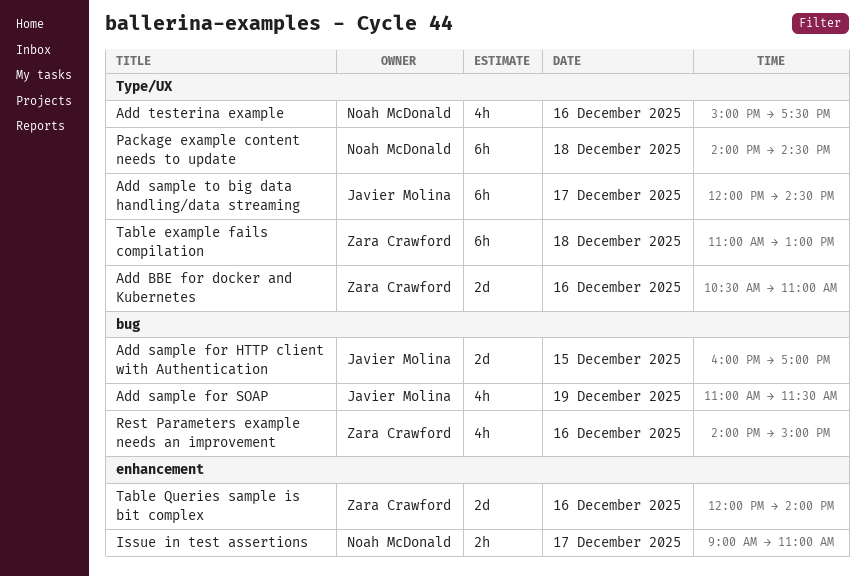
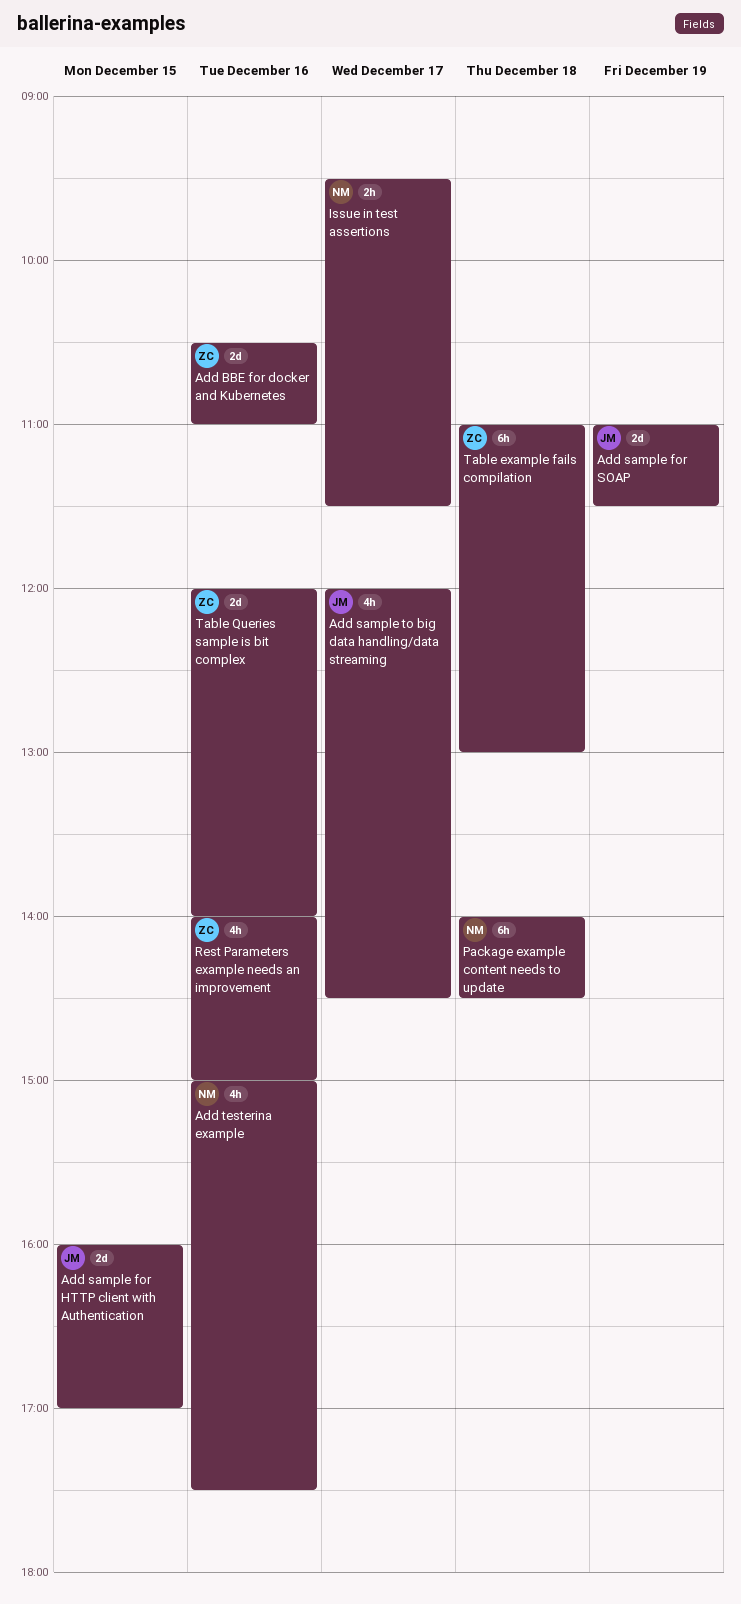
Add sample for SOAP, estimate: 4h -> 2d
Add sample to big data handling/data streaming, estimate: 6h -> 4h
Issue in test assertions, begins: 09:00 -> 09:30
Issue in test assertions, ends: 11:00 -> 11:30

